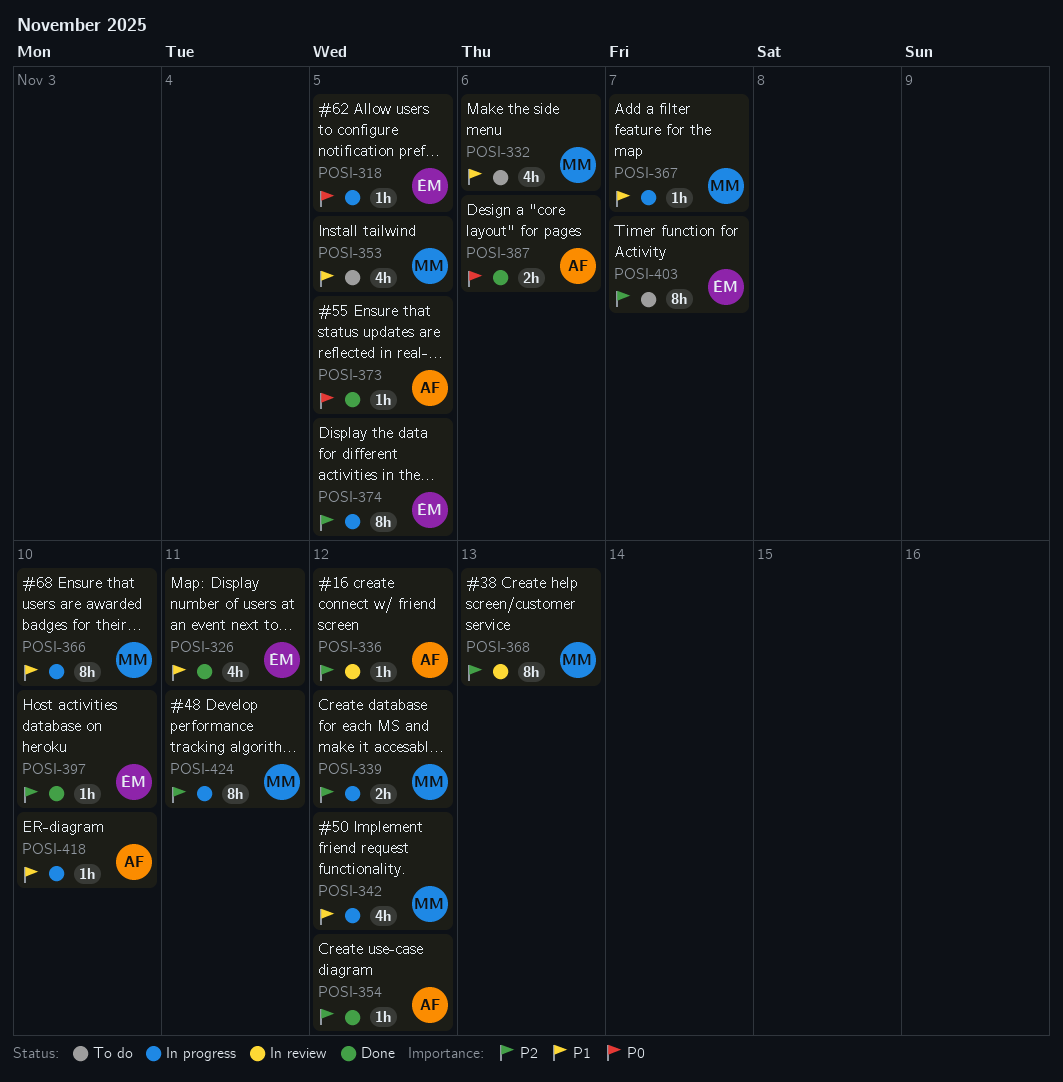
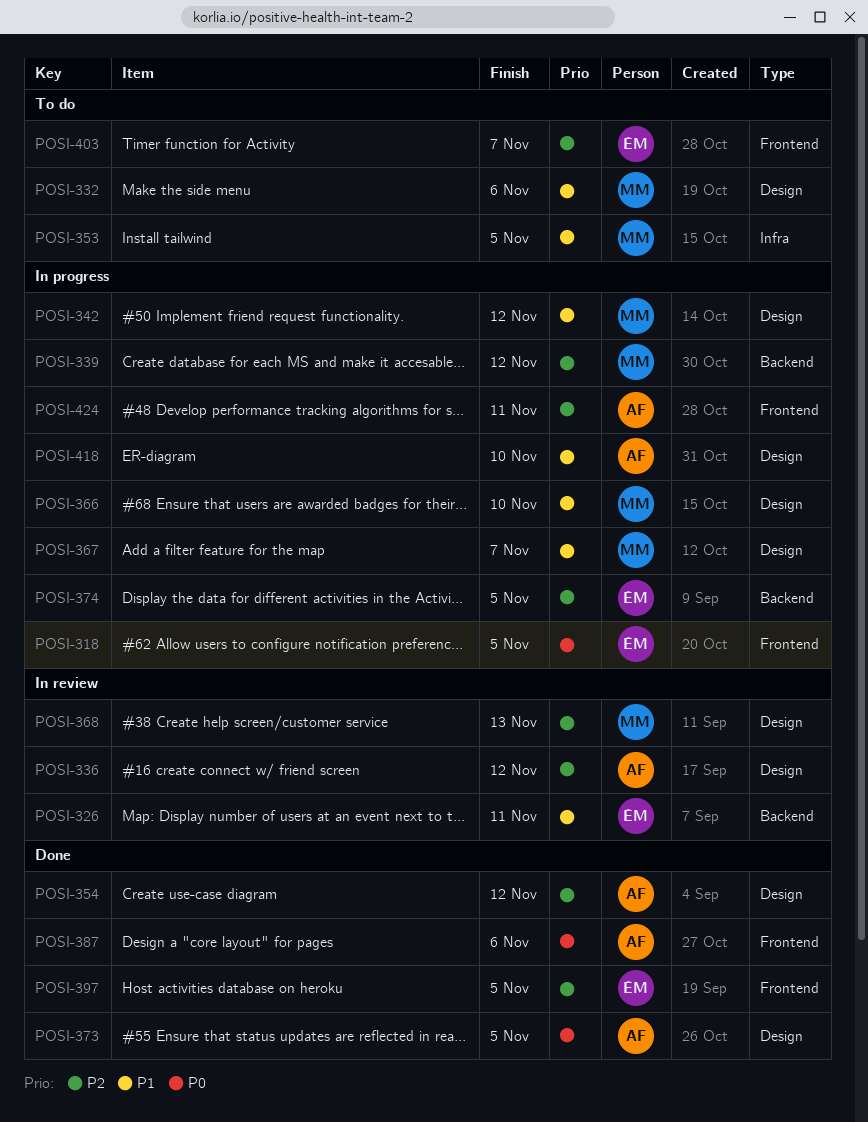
POSI-326, status: Done -> In review
POSI-397, due: Nov 10 -> Nov 5
POSI-424, owner: MM -> AF

